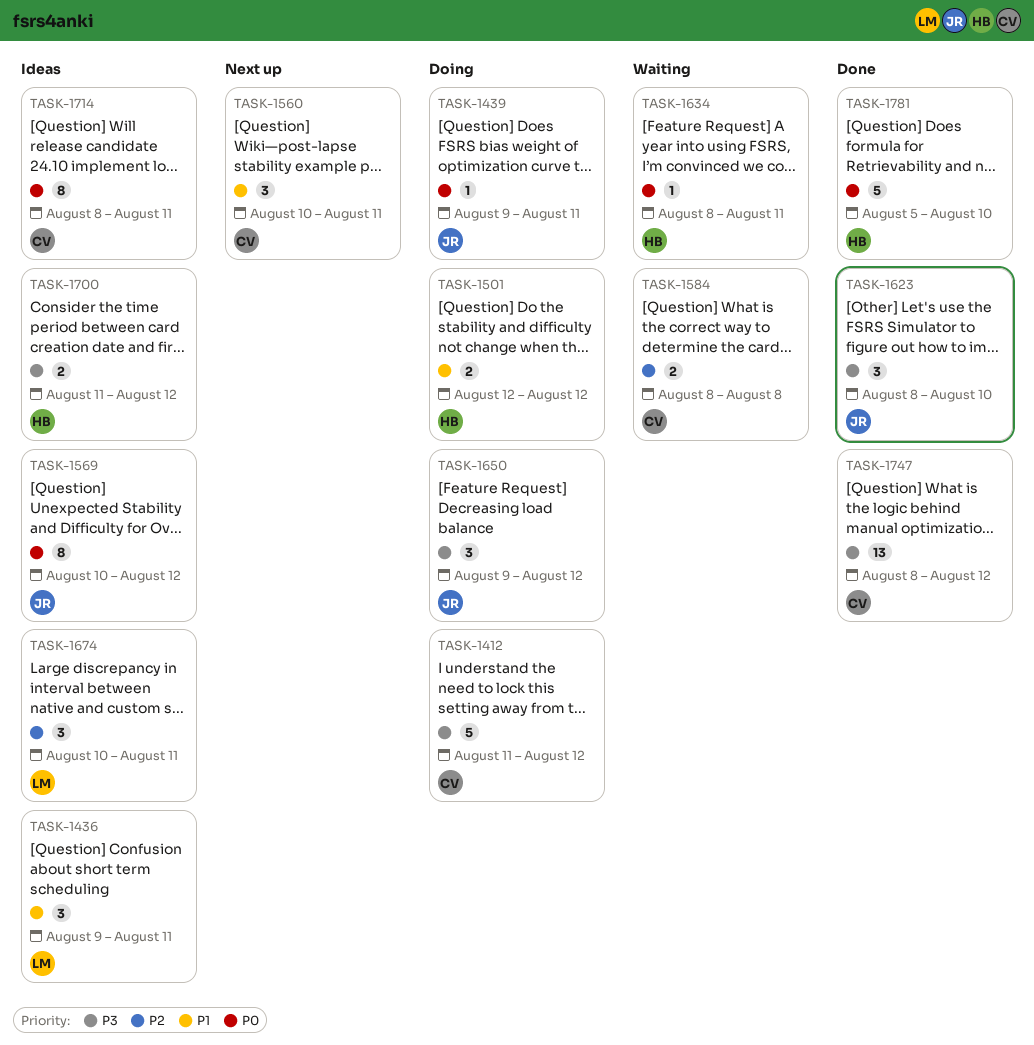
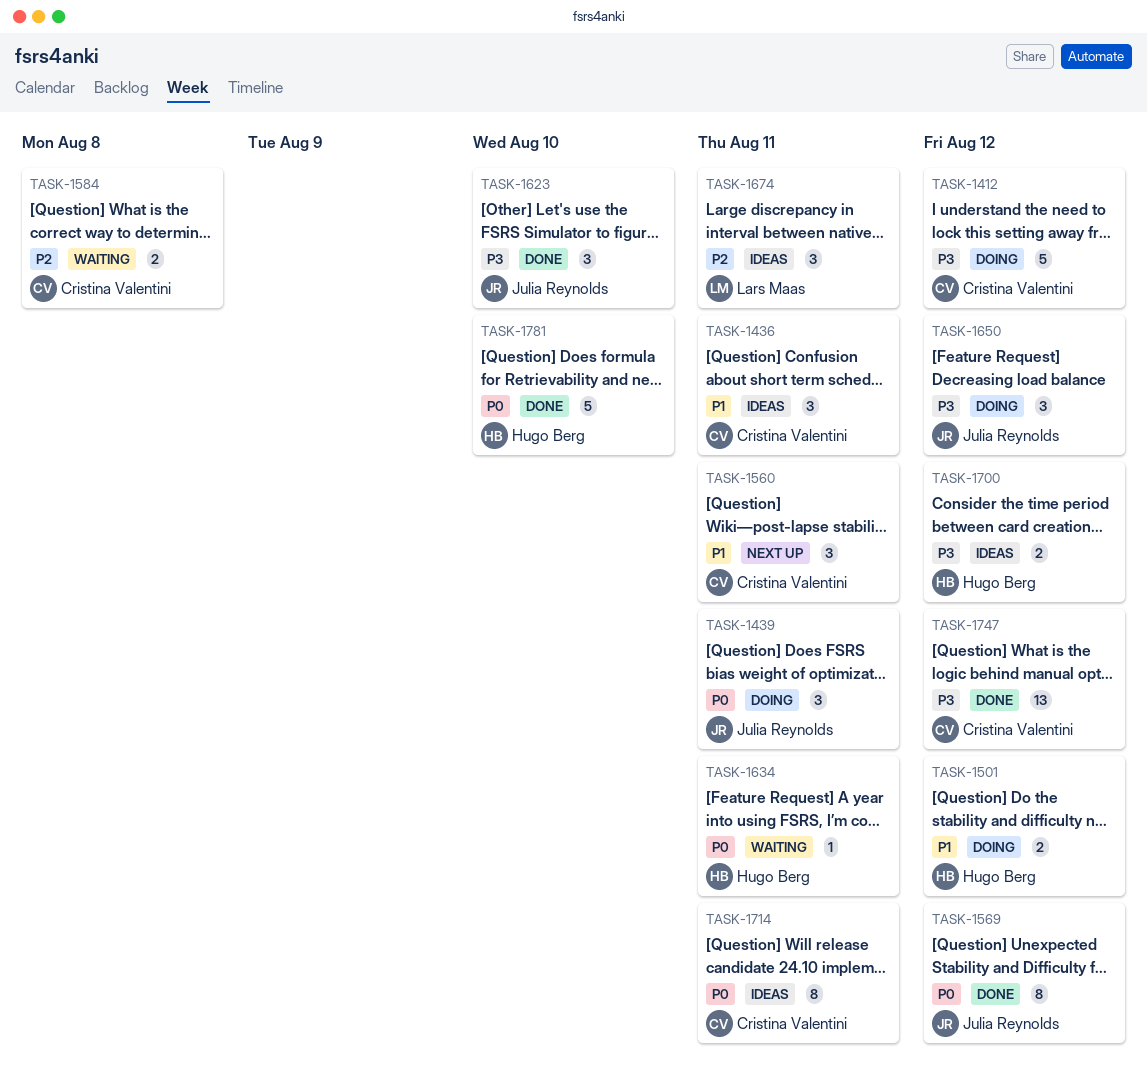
TASK-1436, owner: Lars Maas -> Cristina Valentini
TASK-1439, estimate: 1 -> 3
TASK-1569, status: Ideas -> Done

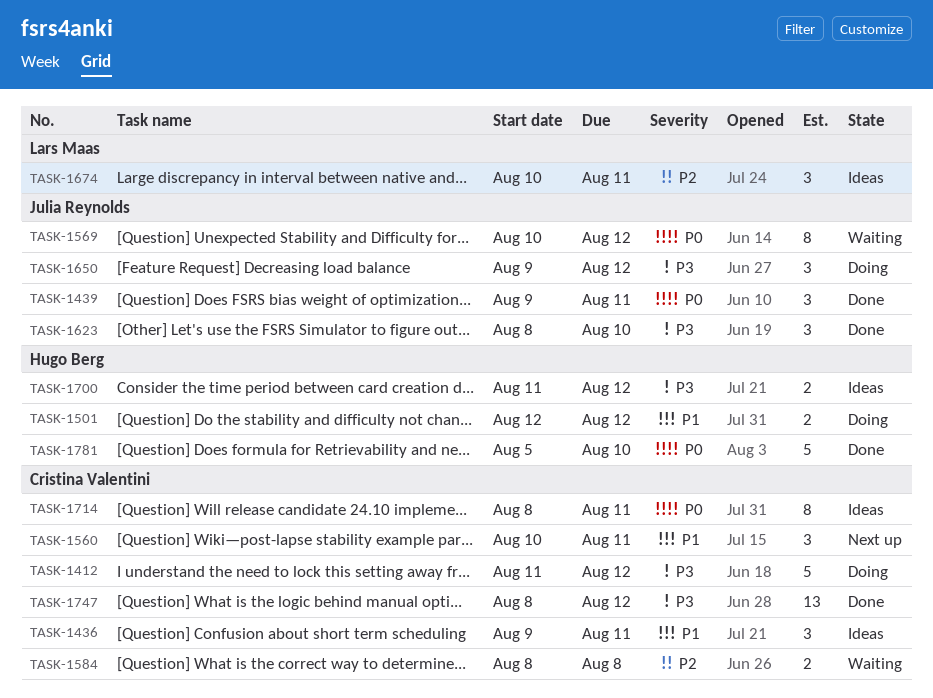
TASK-1439, status: Doing -> Done
TASK-1569, status: Done -> Waiting
TASK-1634: present -> none

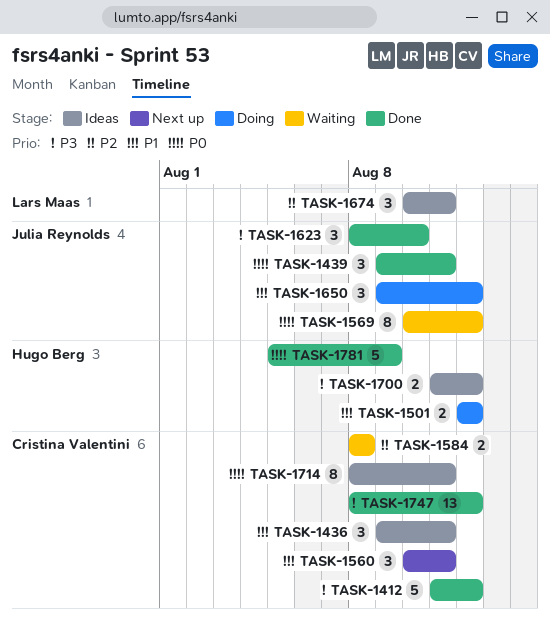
TASK-1412, status: Doing -> Done
TASK-1650, priority: P3 -> P1
TASK-1781, due: Aug 10 -> Aug 9

